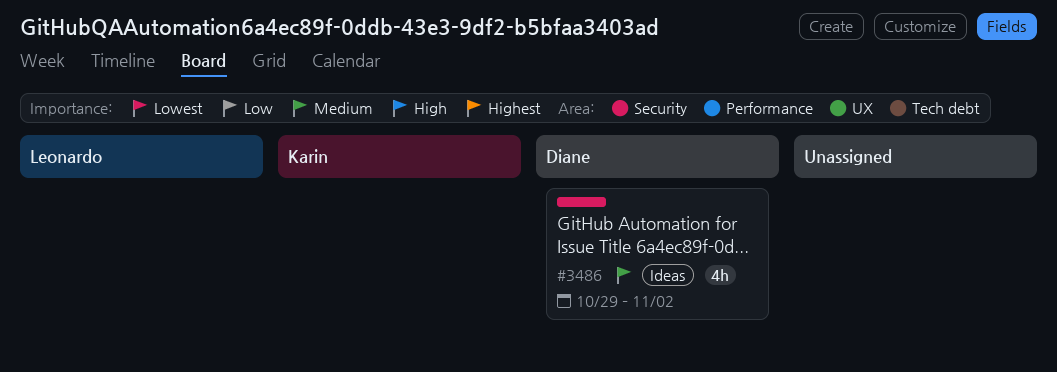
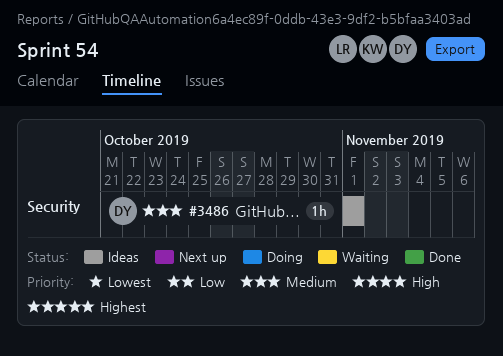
#3486, estimate: 4h -> 1h
#3486, start: Oct 29 -> Nov 1
#3486, due: Nov 2 -> Nov 1

